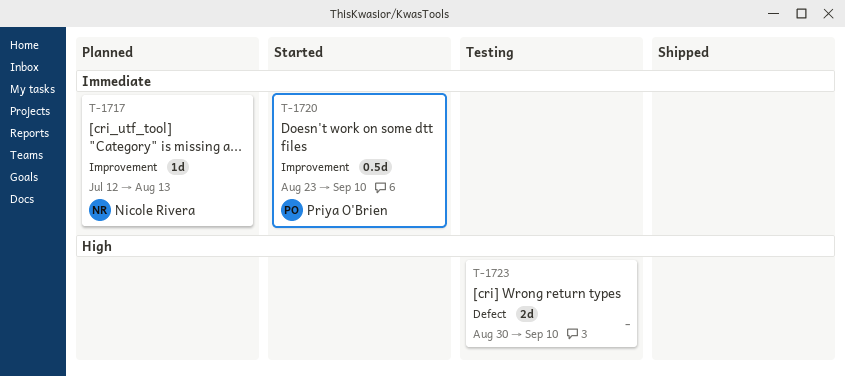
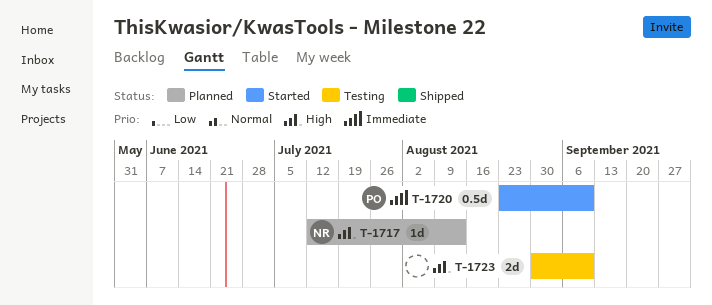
T-1717, priority: Immediate -> High

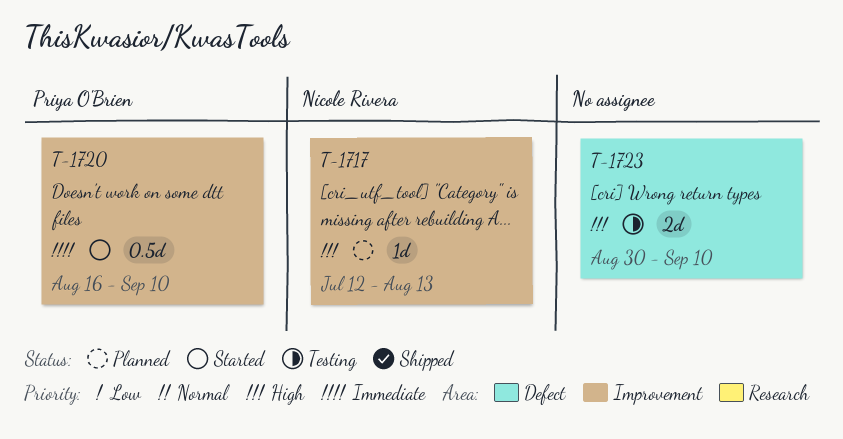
T-1720, start: Aug 23 -> Aug 16

